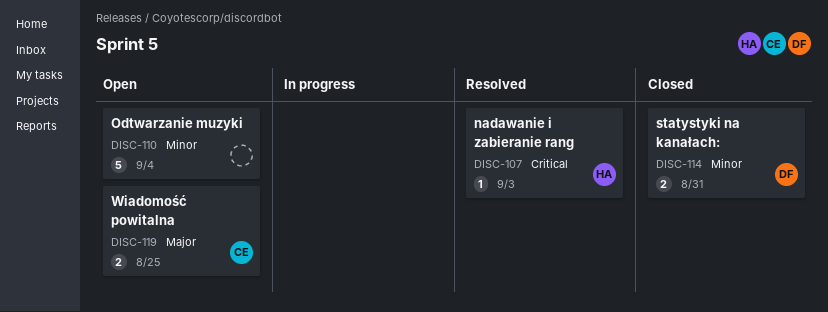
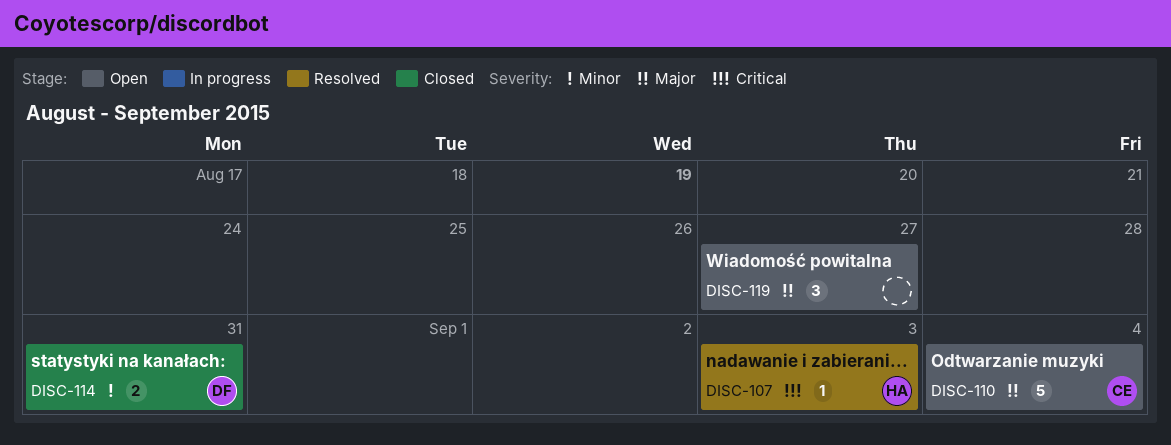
DISC-110, owner: none -> CE
DISC-110, priority: Minor -> Major
DISC-119, owner: CE -> none
DISC-119, estimate: 2 -> 3
DISC-119, due: Aug 25 -> Aug 27

